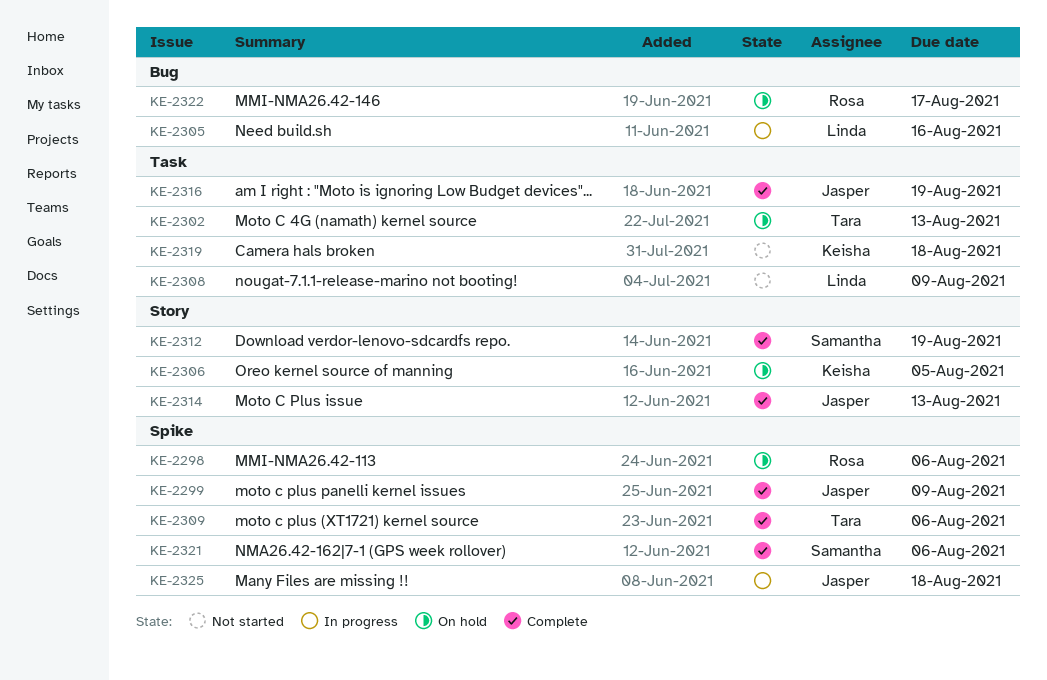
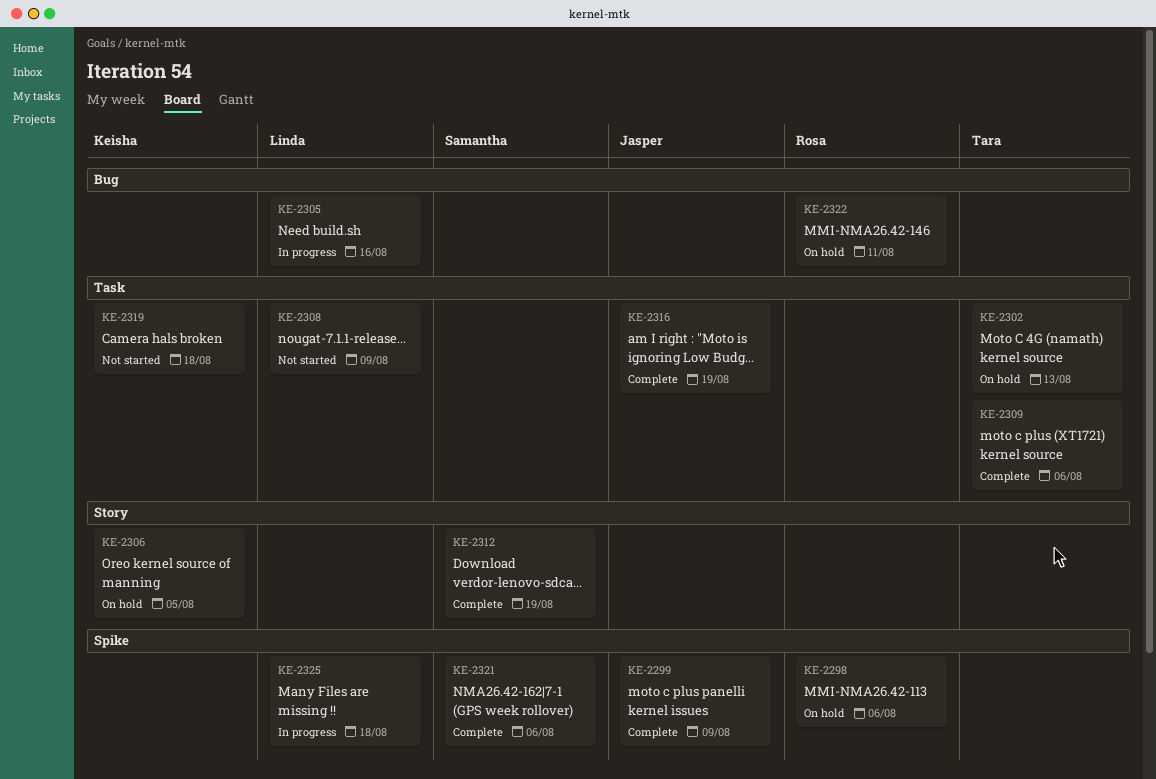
KE-2309, label: Spike -> Task
KE-2314: present -> none
KE-2322, due: Aug 17 -> Aug 11
KE-2325, owner: Jasper -> Linda

